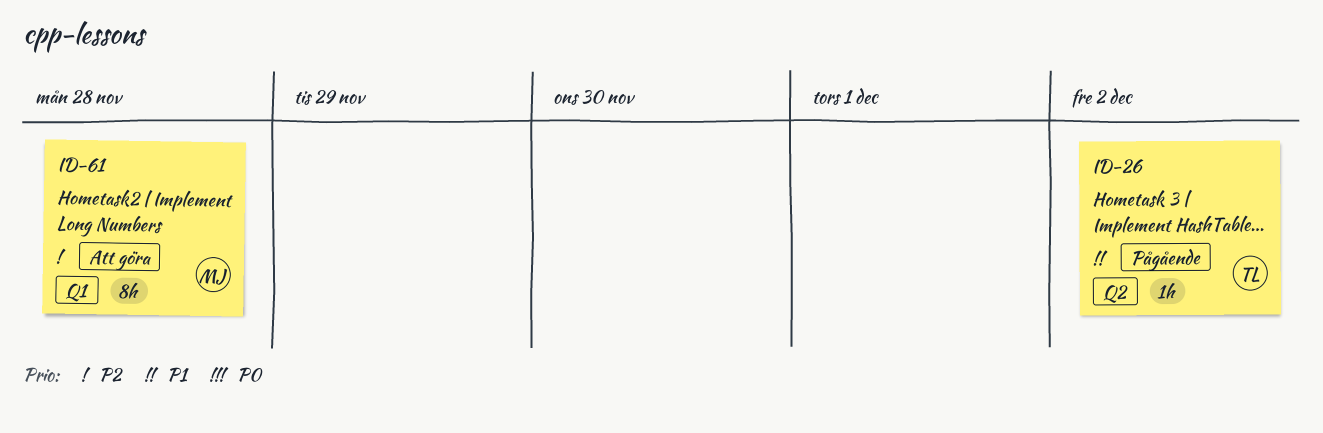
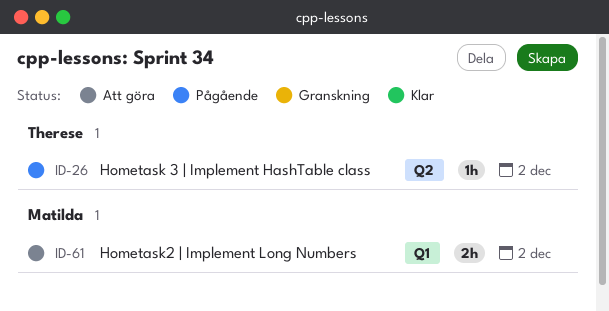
ID-61, estimate: 8h -> 2h
ID-61, due: Nov 28 -> Dec 2

